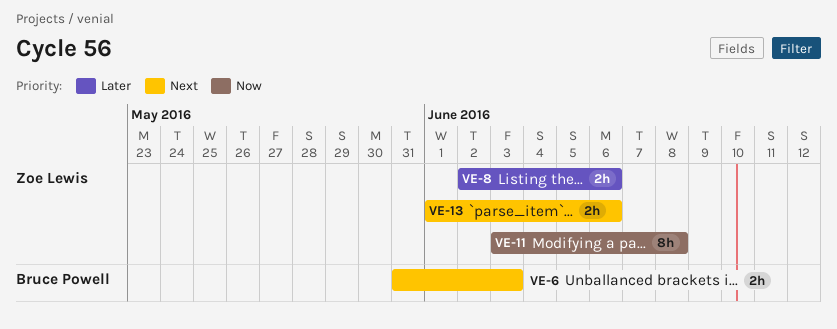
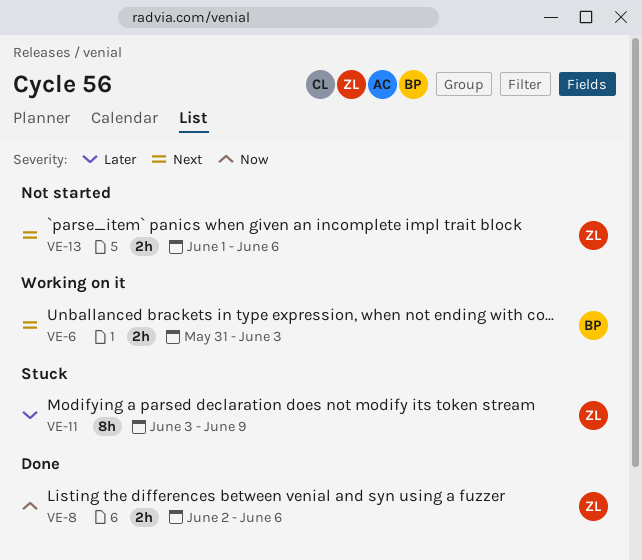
VE-8, priority: Later -> Now
VE-11, priority: Now -> Later
VE-11, due: Jun 8 -> Jun 9

